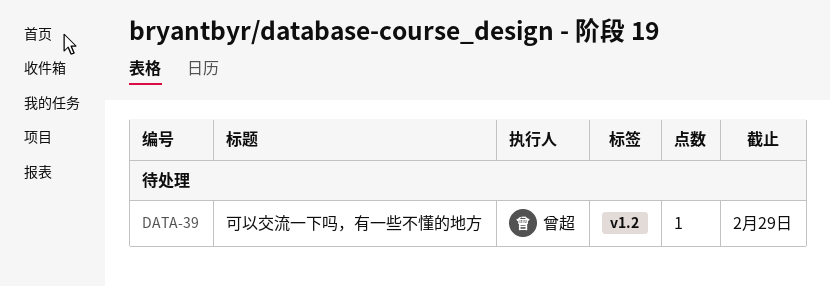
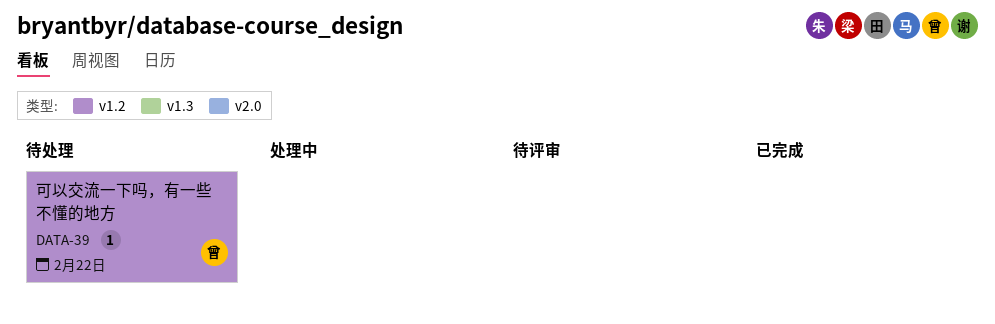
DATA-39, due: Feb 29 -> Feb 22

